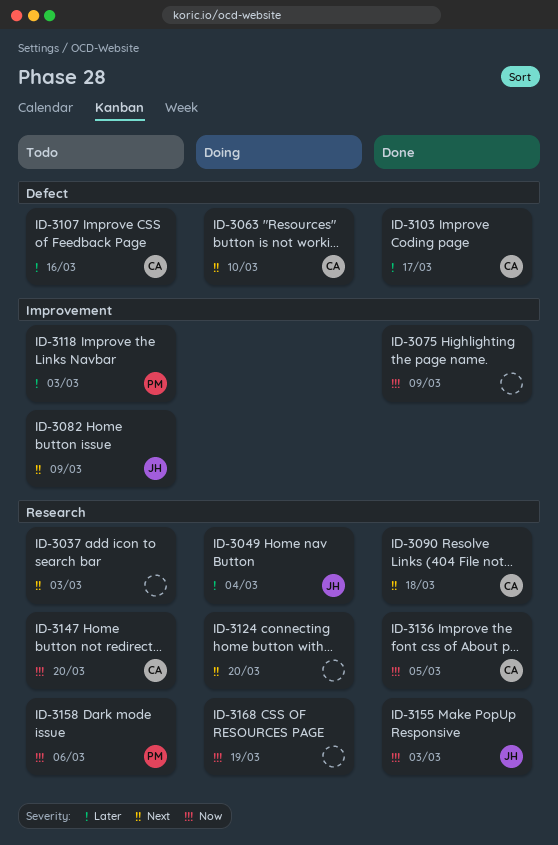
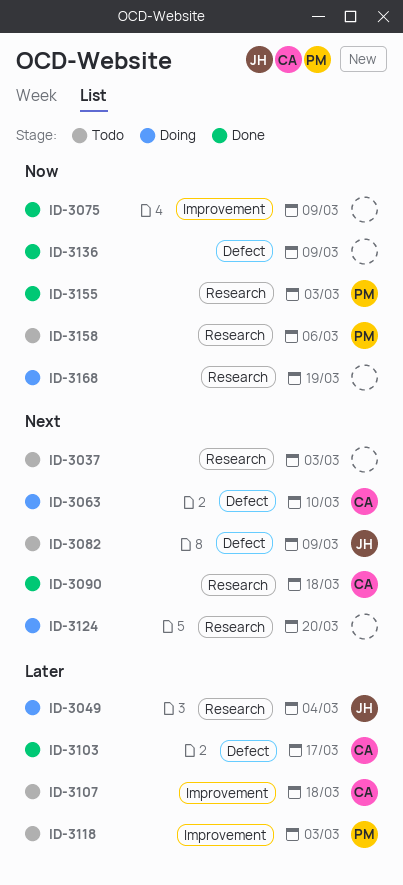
ID-3082, label: Improvement -> Defect
ID-3107, label: Defect -> Improvement
ID-3107, due: Mar 16 -> Mar 18
ID-3136, owner: CA -> none
ID-3136, label: Research -> Defect
ID-3136, due: Mar 5 -> Mar 9
ID-3147: present -> none
ID-3155, owner: JH -> PM

